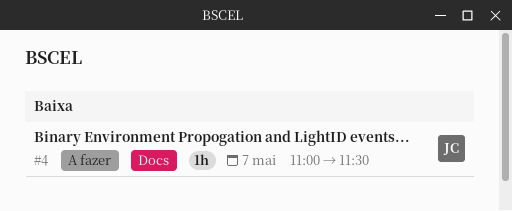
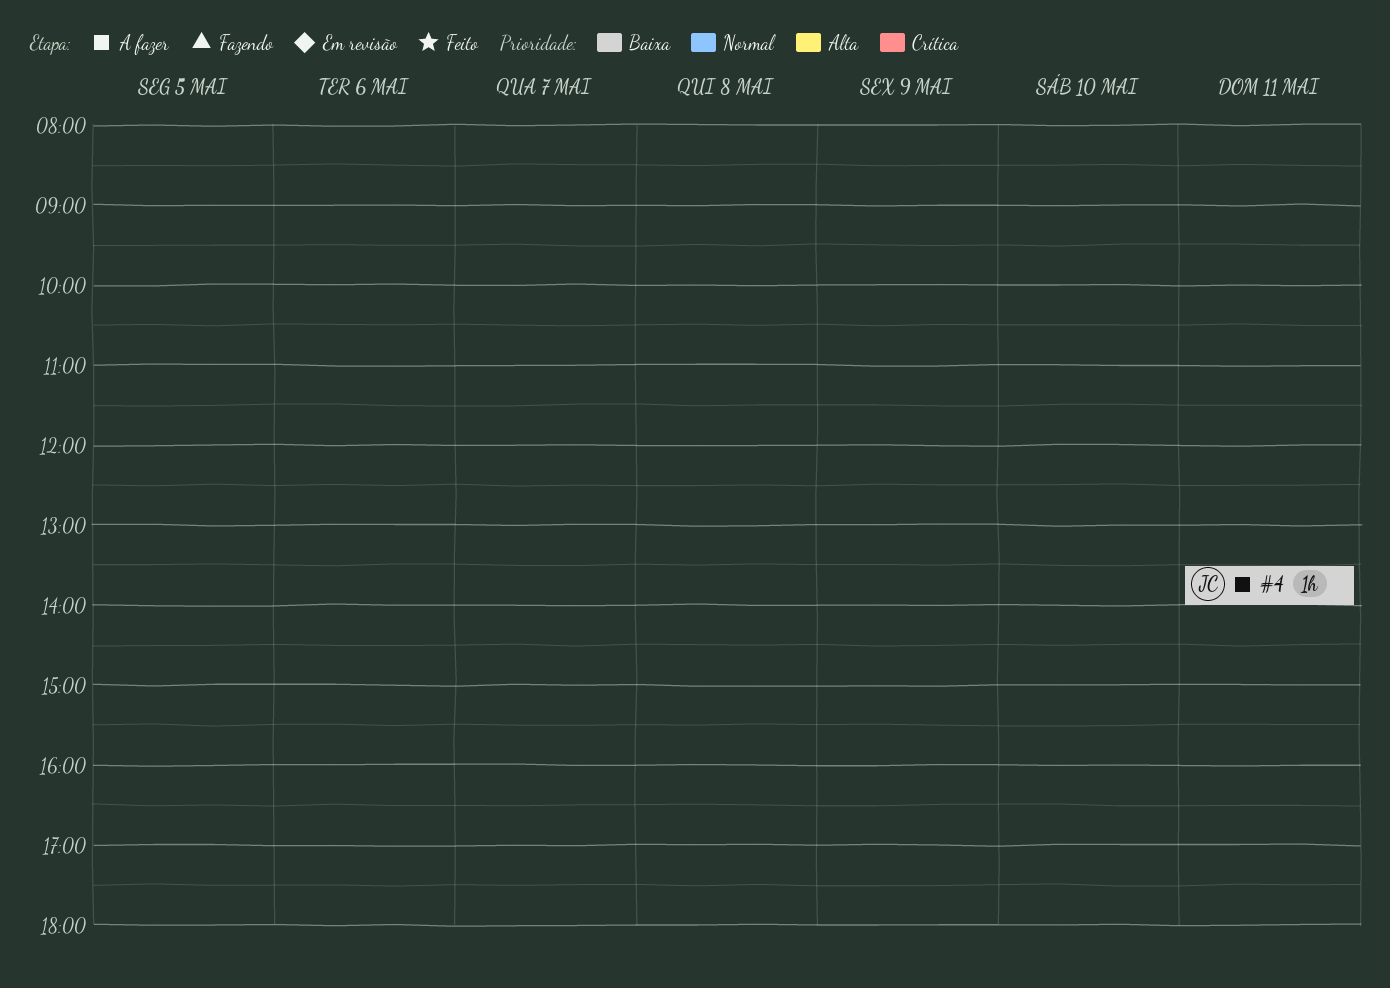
#4, day: May 7 -> May 11
#4, begins: 11:00 -> 13:30
#4, ends: 11:30 -> 14:00

